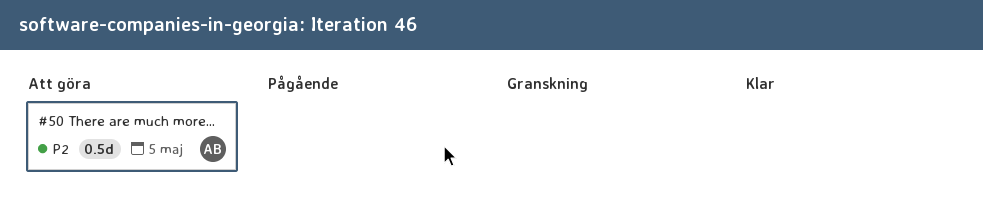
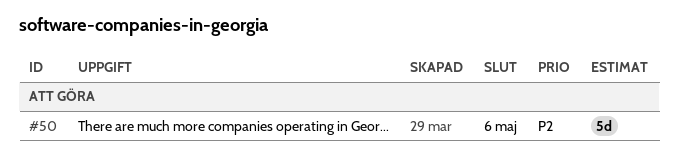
#50, estimate: 0.5d -> 5d
#50, due: May 5 -> May 6

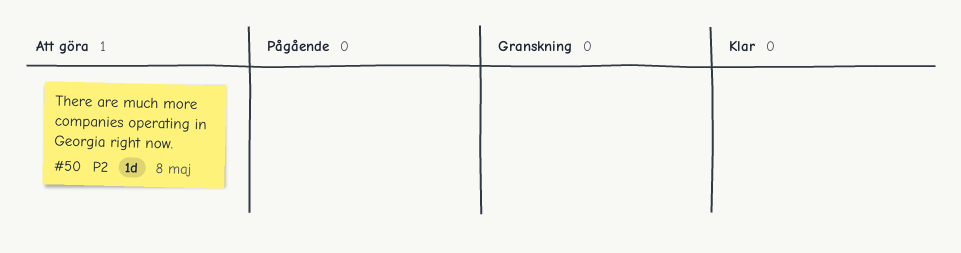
#50, estimate: 5d -> 1d
#50, due: May 6 -> May 8

